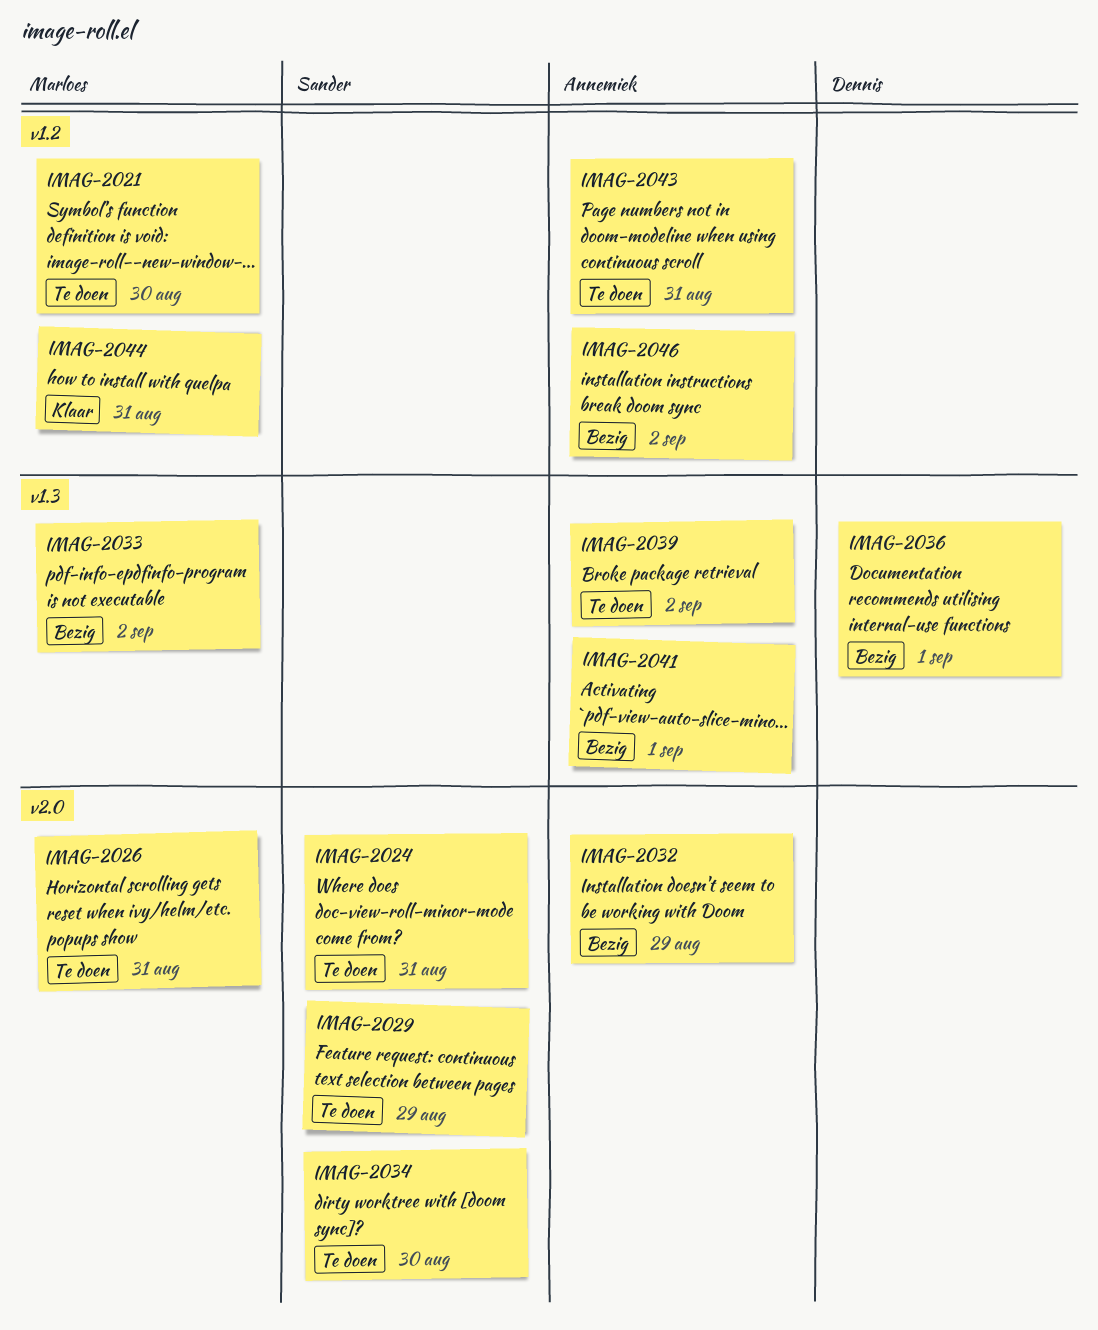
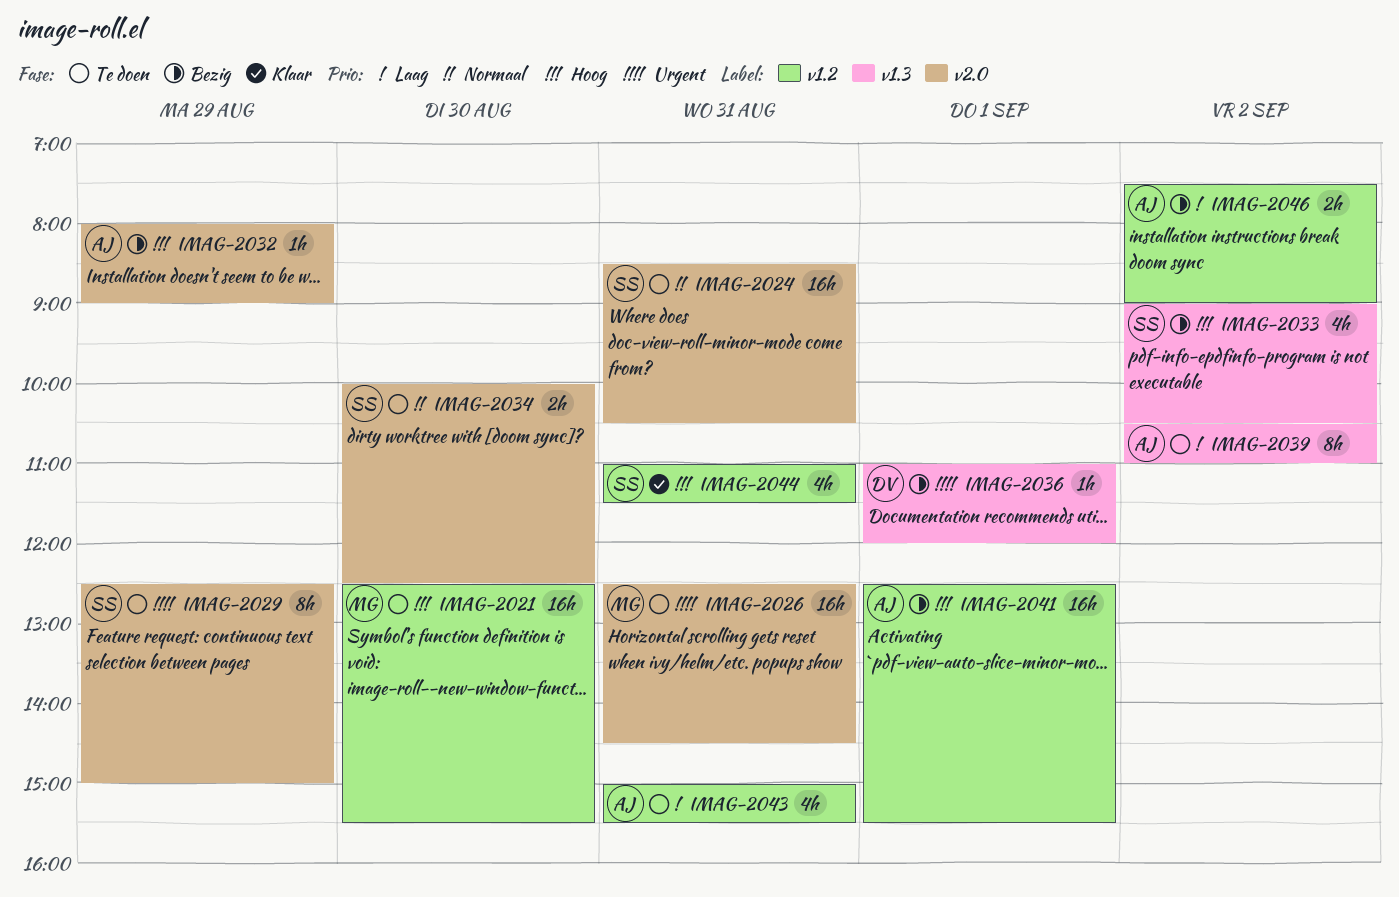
IMAG-2033, owner: Marloes -> Sander
IMAG-2041, label: v1.3 -> v1.2
IMAG-2044, owner: Marloes -> Sander

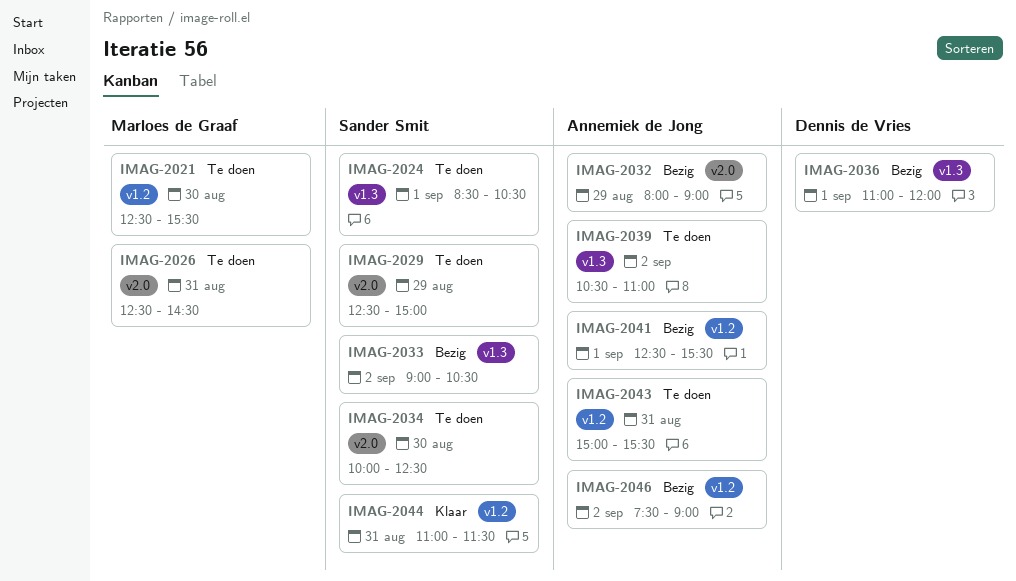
IMAG-2024, label: v2.0 -> v1.3
IMAG-2024, day: Aug 31 -> Sep 1

